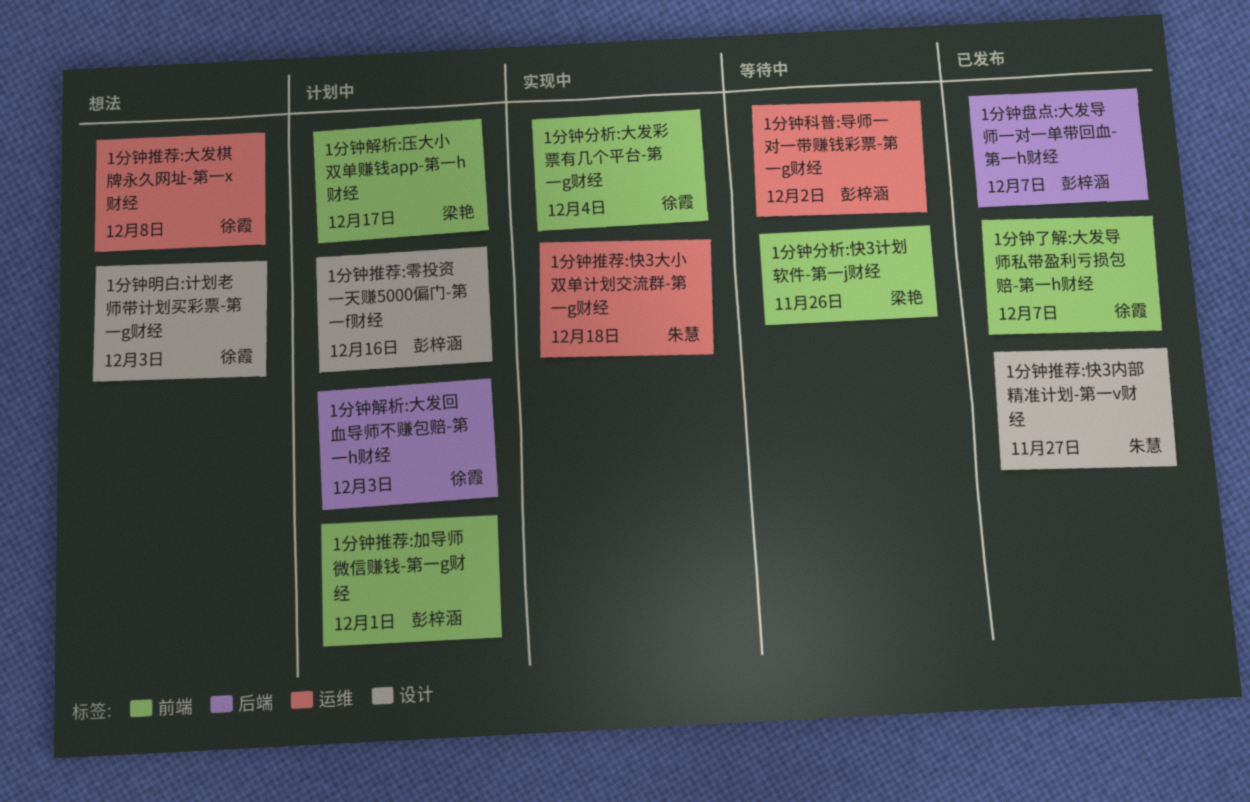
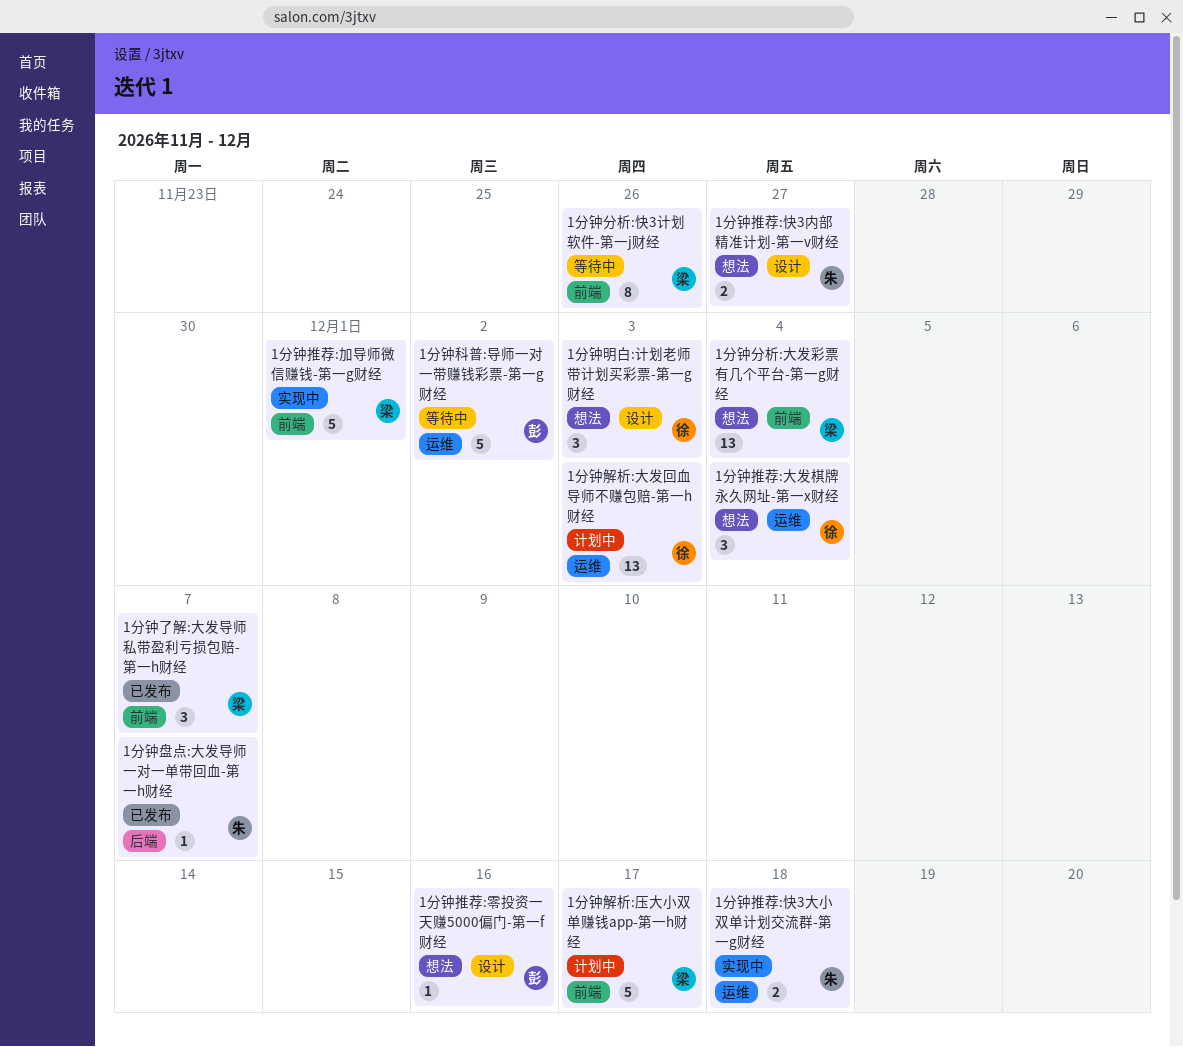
1分钟了解:大发导师私带盈利亏损包赔-第一h财经, owner: 徐霞 -> 梁艳
1分钟分析:大发彩票有几个平台-第一g财经, status: 实现中 -> 想法
1分钟分析:大发彩票有几个平台-第一g财经, owner: 徐霞 -> 梁艳
1分钟推荐:加导师微信赚钱-第一g财经, status: 计划中 -> 实现中
1分钟推荐:加导师微信赚钱-第一g财经, owner: 彭梓涵 -> 梁艳
1分钟推荐:大发棋牌永久网址-第一x财经, due: Dec 8 -> Dec 4
1分钟推荐:快3内部精准计划-第一v财经, status: 已发布 -> 想法
1分钟推荐:零投资一天赚5000偏门-第一f财经, status: 计划中 -> 想法
1分钟盘点:大发导师一对一单带回血-第一h财经, owner: 彭梓涵 -> 朱慧
1分钟解析:大发回血导师不赚包赔-第一h财经, label: 后端 -> 运维

